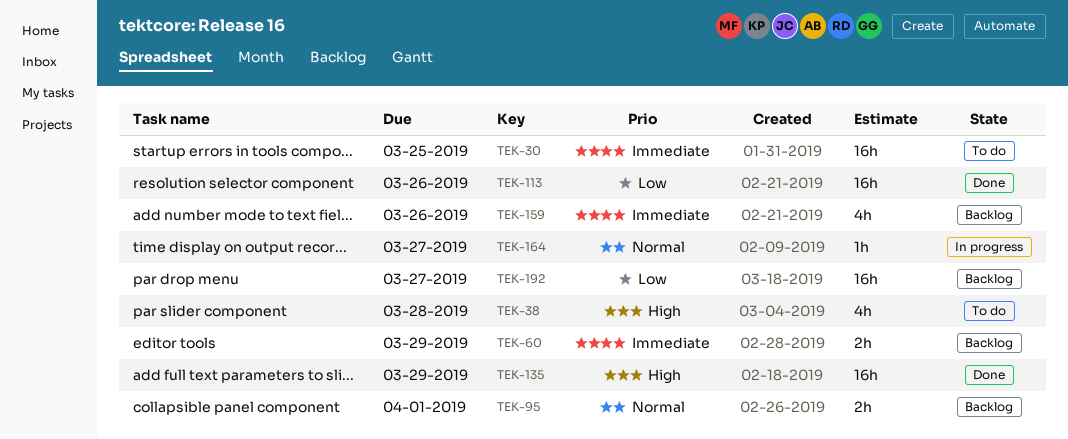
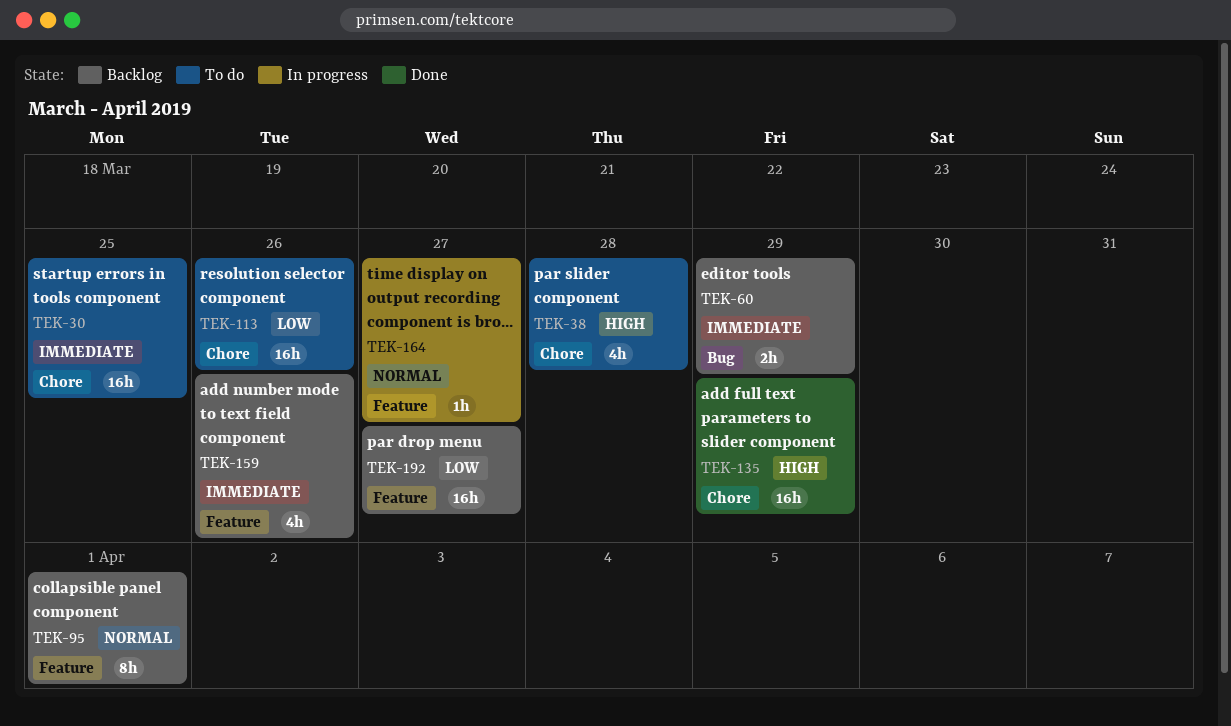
TEK-95, estimate: 2h -> 8h
TEK-113, status: Done -> To do

